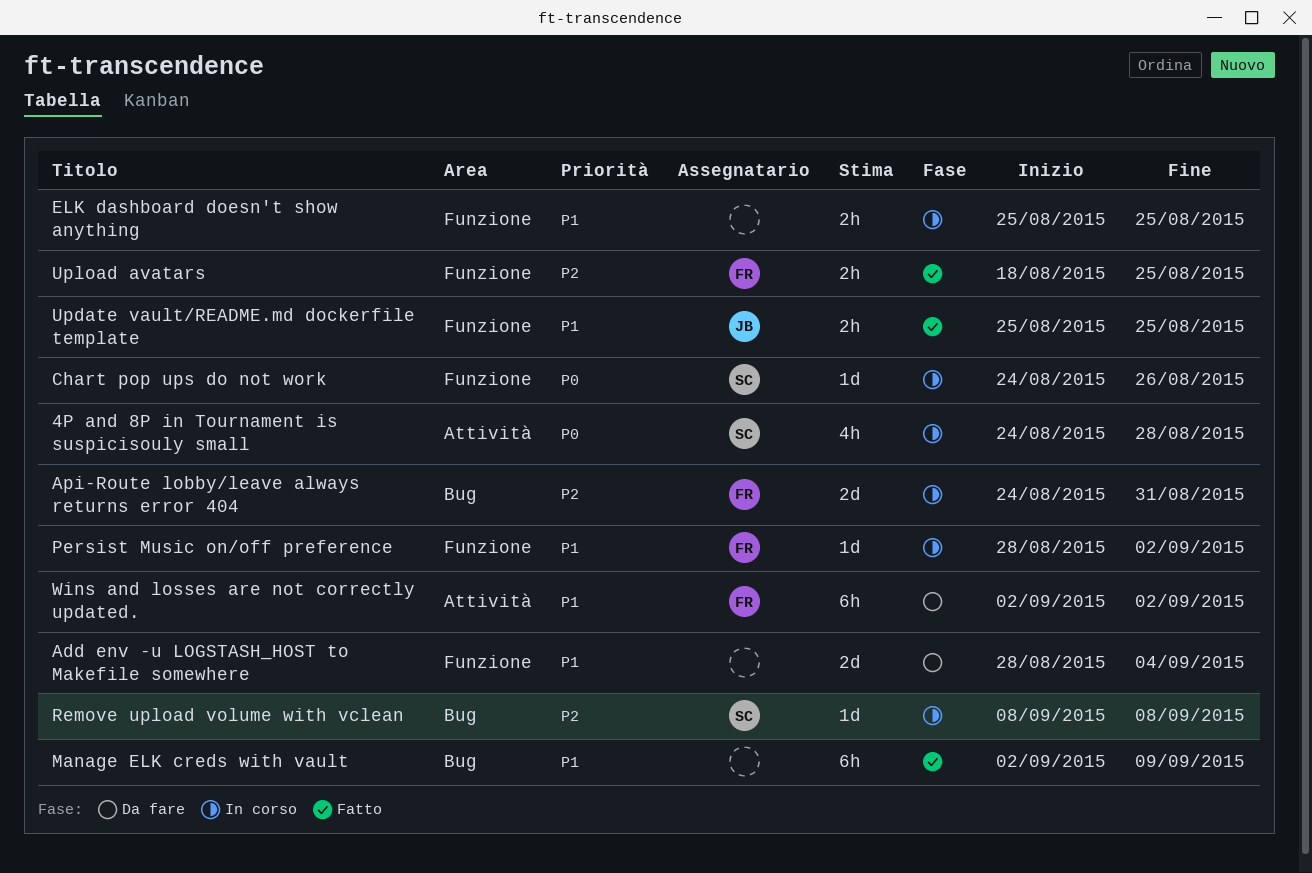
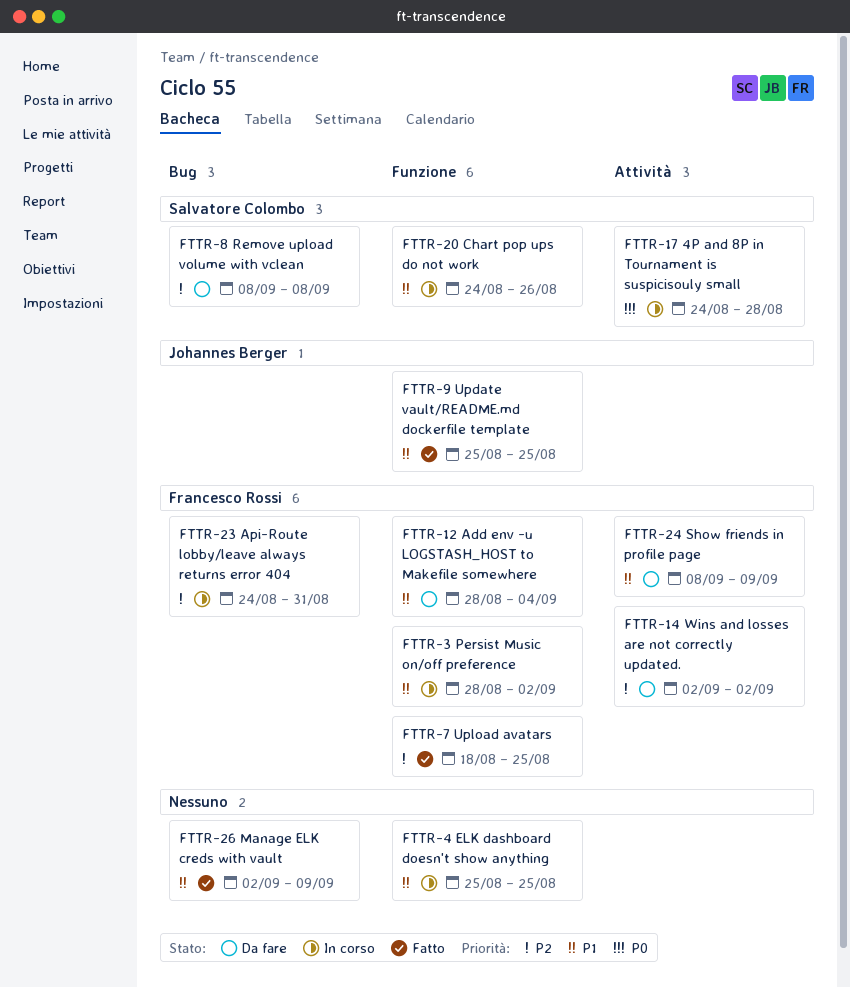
Add env -u LOGSTASH_HOST to Makefile somewhere, owner: none -> Francesco Rossi
Chart pop ups do not work, priority: P0 -> P1
Remove upload volume with vclean, status: In corso -> Da fare
Show friends in profile page: none -> present
Wins and losses are not correctly updated., priority: P1 -> P2

